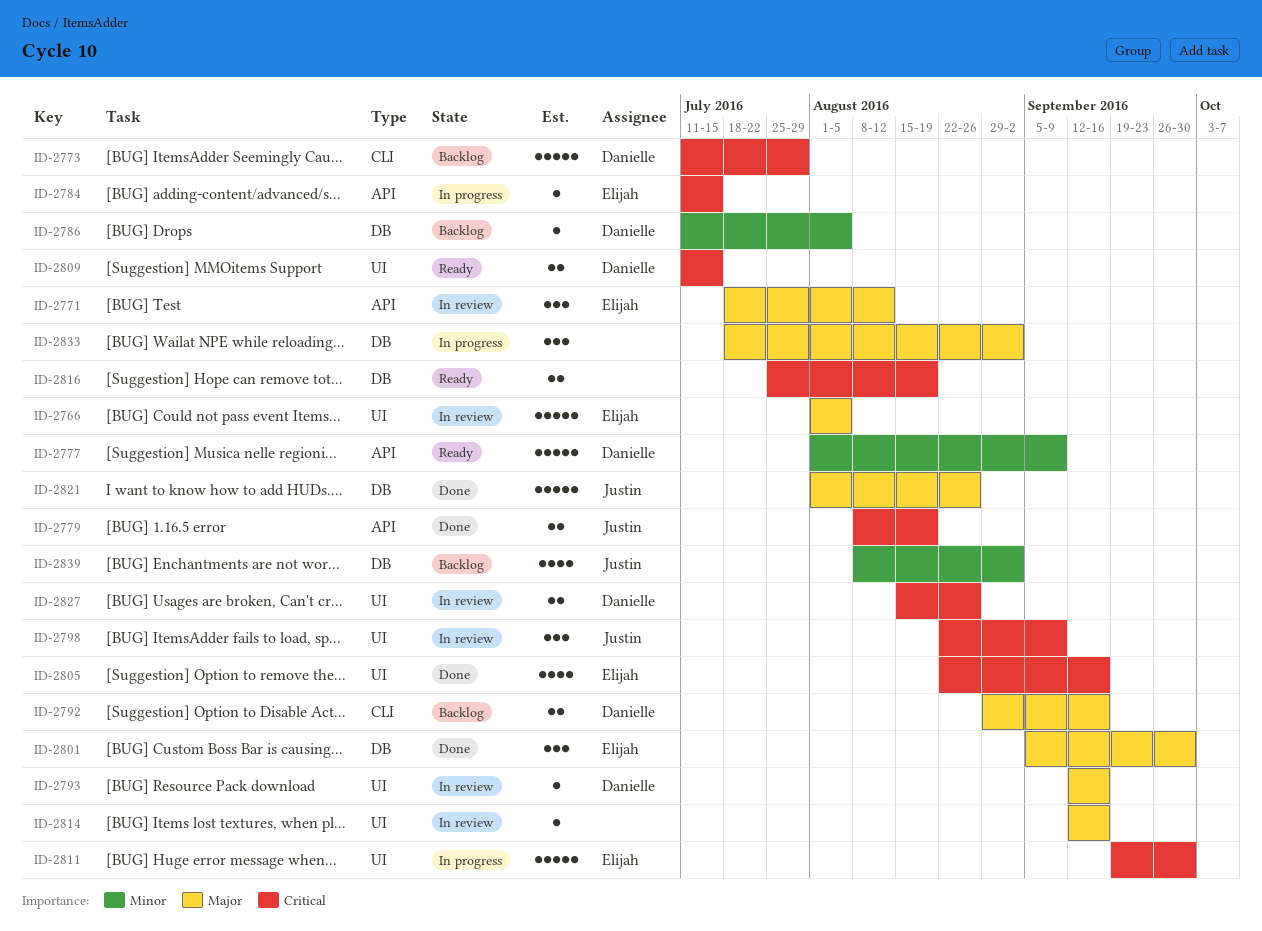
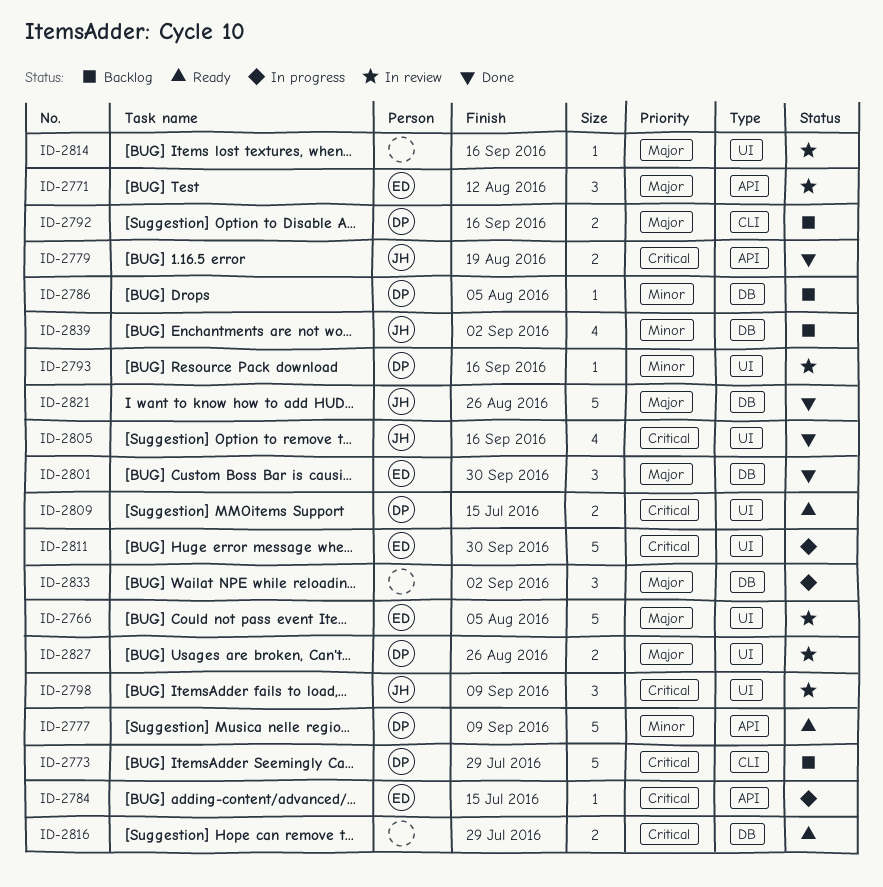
ID-2793, priority: Major -> Minor
ID-2805, owner: Elijah -> Justin
ID-2816, due: Aug 19 -> Jul 29
ID-2827, priority: Critical -> Major

